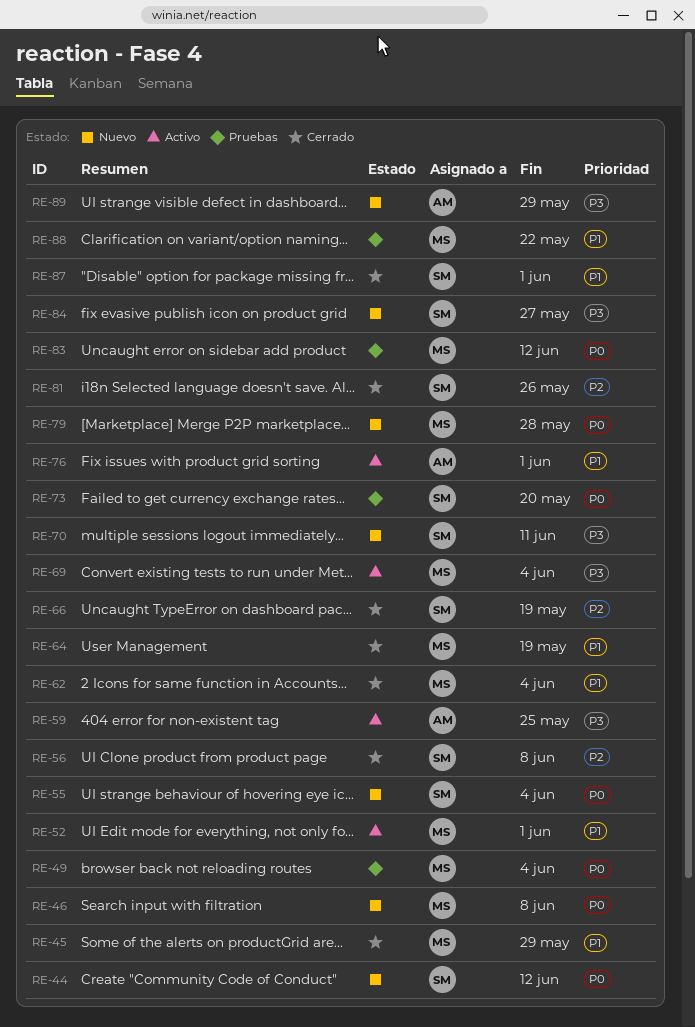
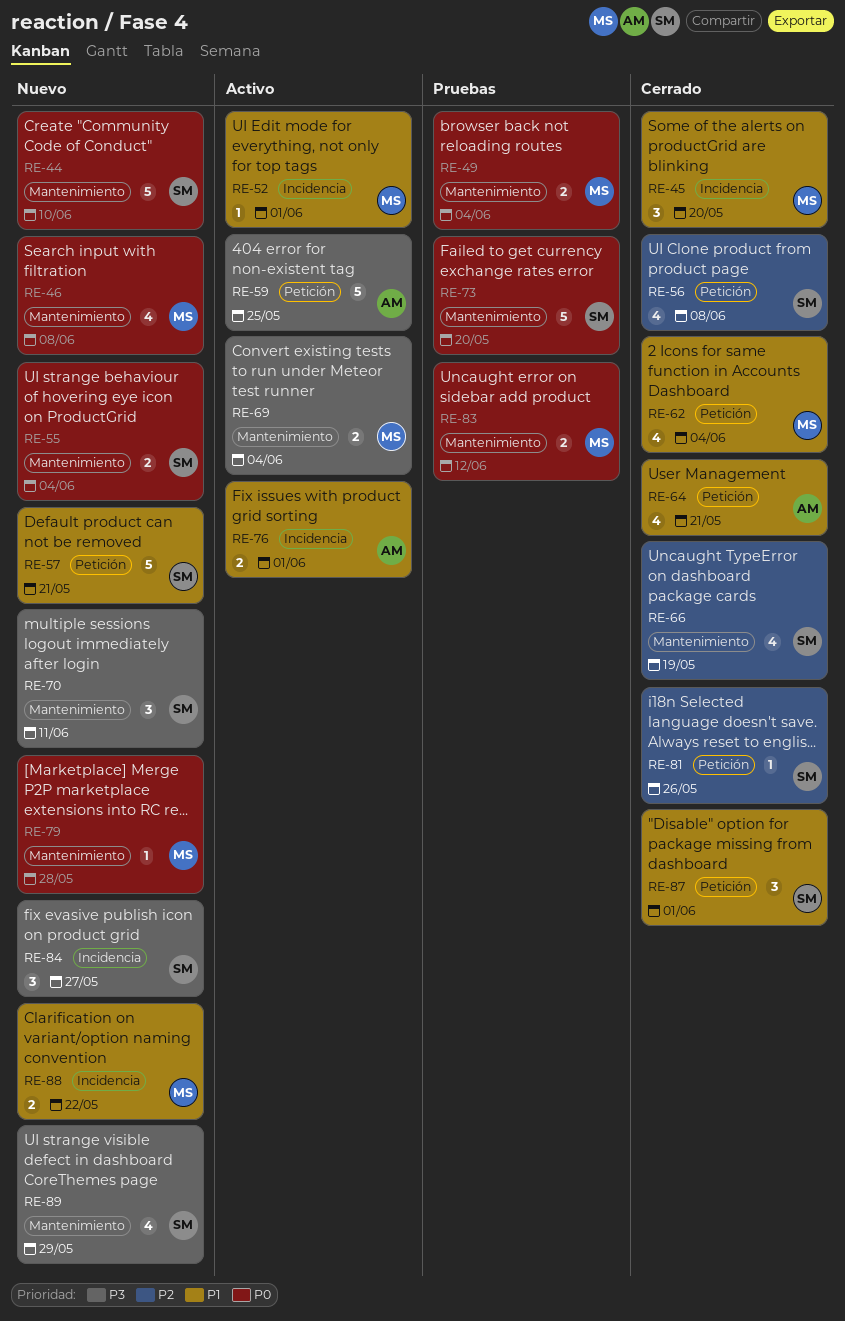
RE-44, due: Jun 12 -> Jun 10
RE-45, due: May 29 -> May 20
RE-57: none -> present
RE-64, owner: MS -> AM
RE-64, due: May 19 -> May 21
RE-88, status: Pruebas -> Nuevo
RE-89, owner: AM -> SM

